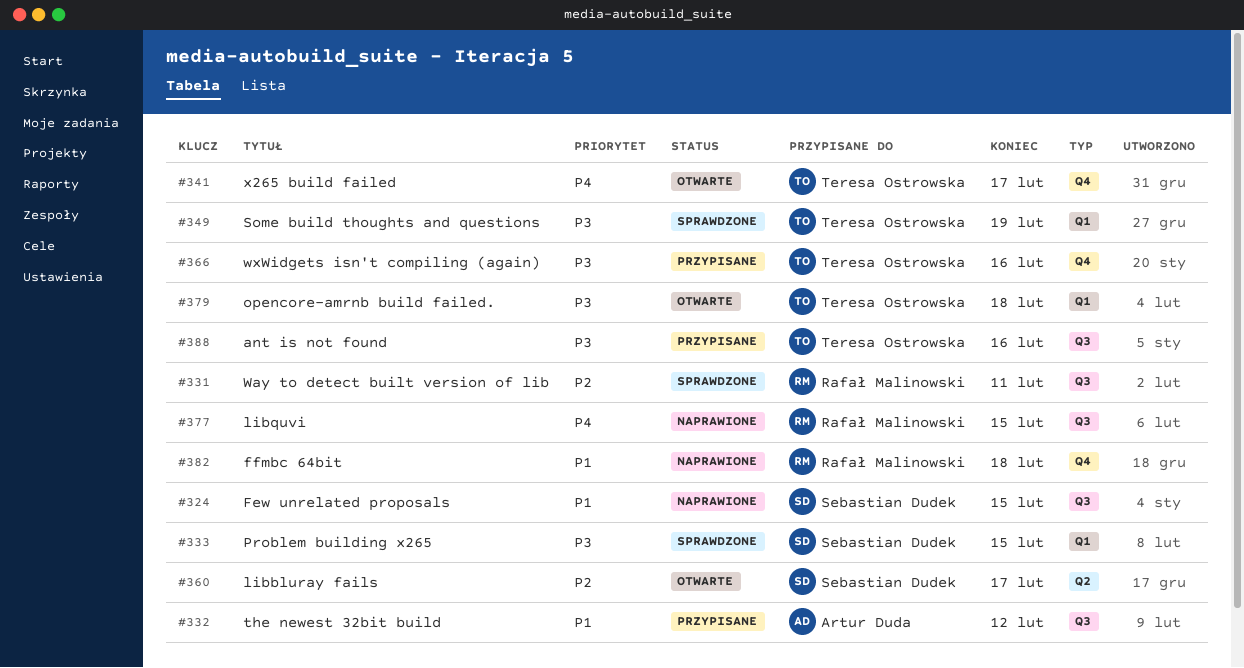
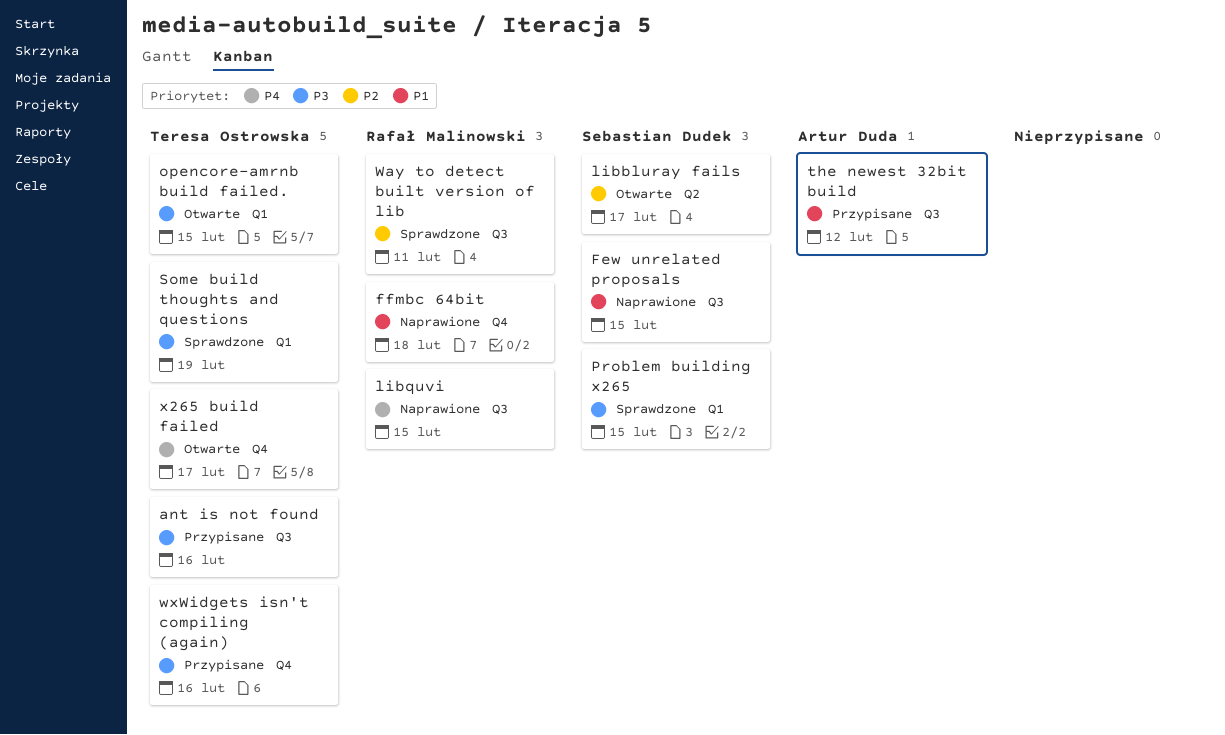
opencore-amrnb build failed., due: Feb 18 -> Feb 15

